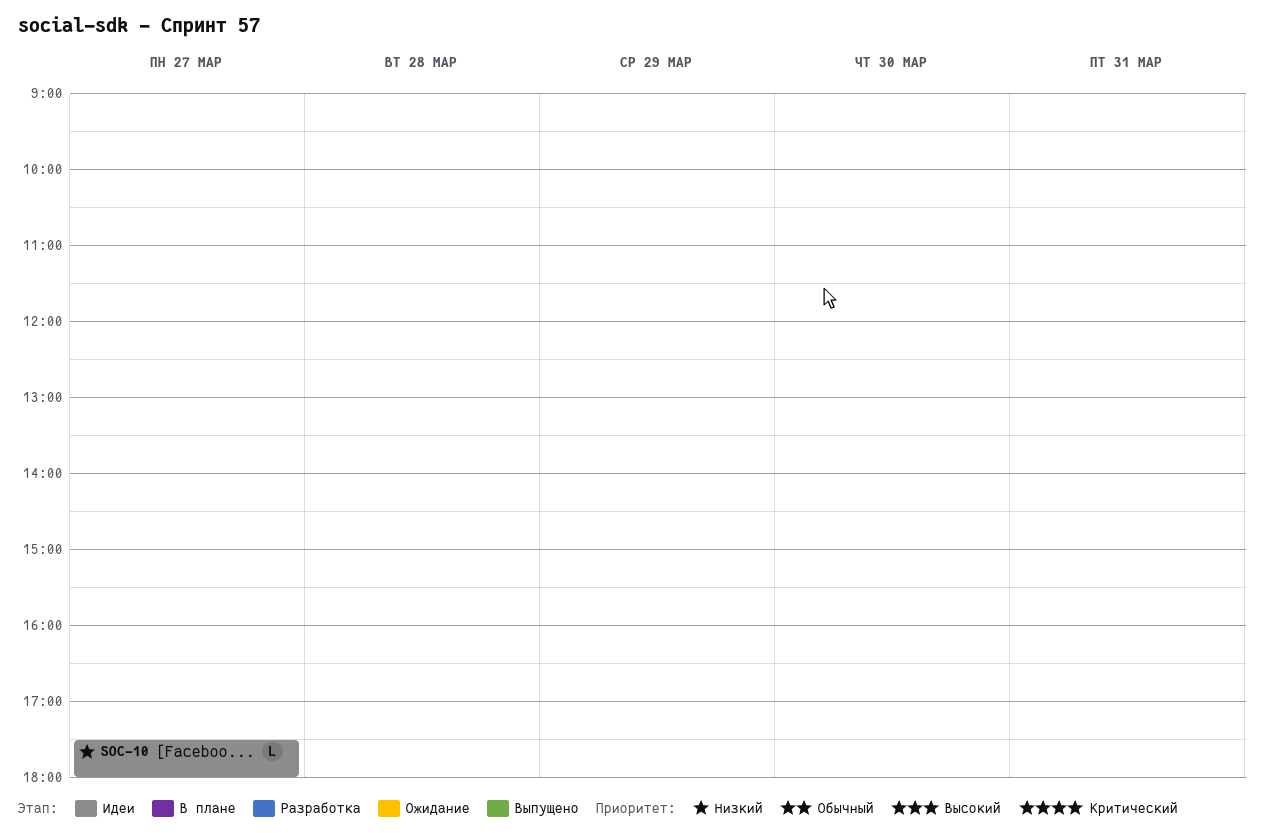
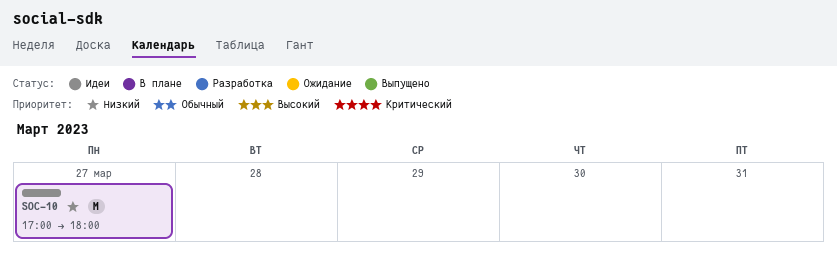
SOC-10, estimate: L -> M
SOC-10, begins: 17:30 -> 17:00

